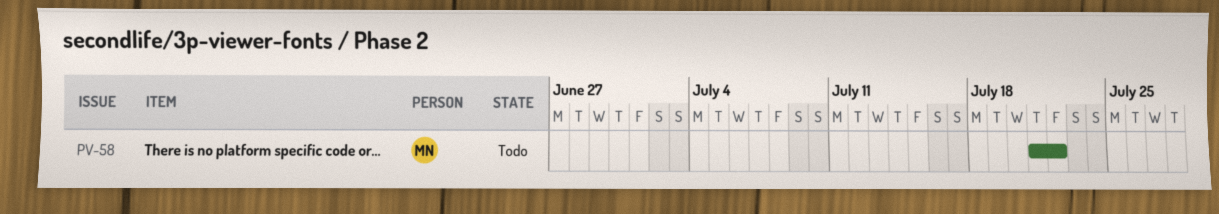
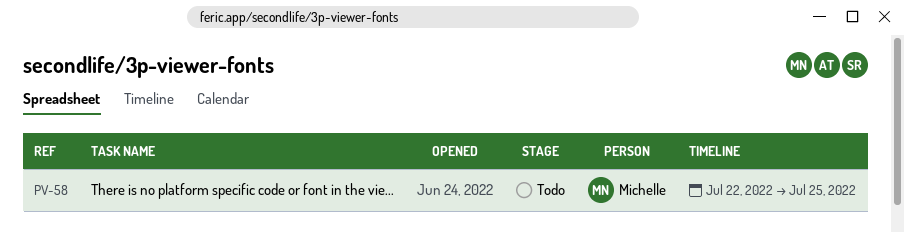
PV-58, start: Jul 21 -> Jul 22
PV-58, due: Jul 22 -> Jul 25

